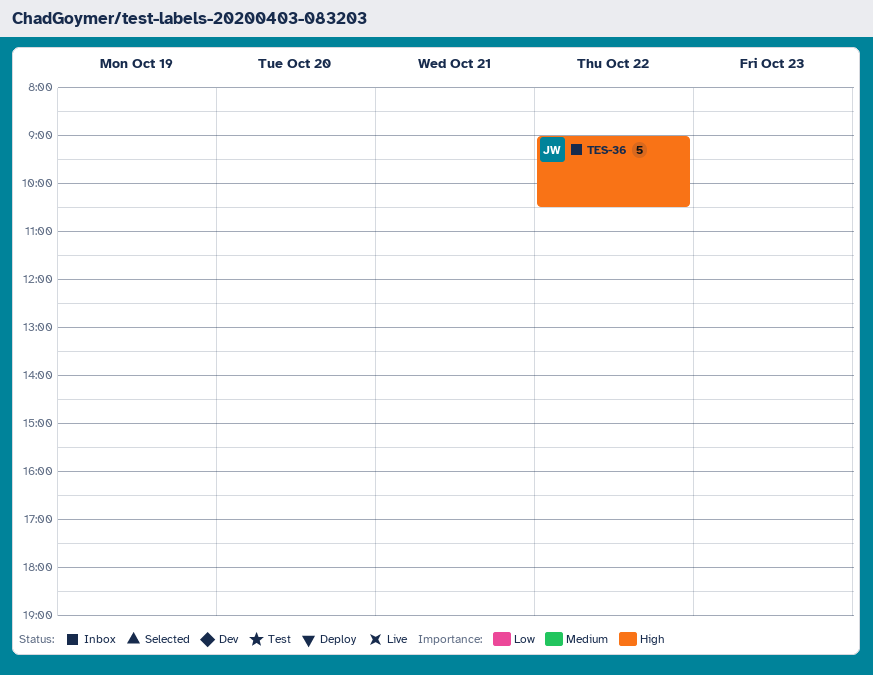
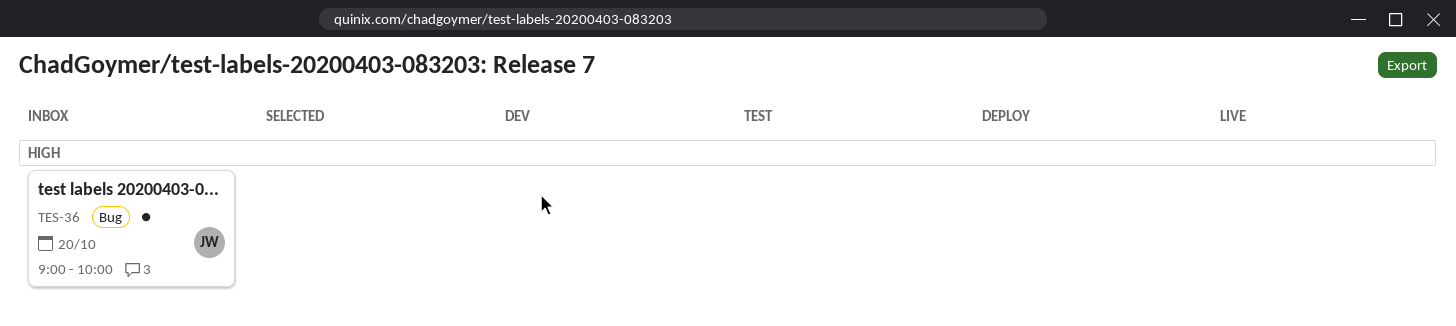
TES-36, estimate: 5 -> 1
TES-36, day: Oct 22 -> Oct 20
TES-36, ends: 10:30 -> 10:00

